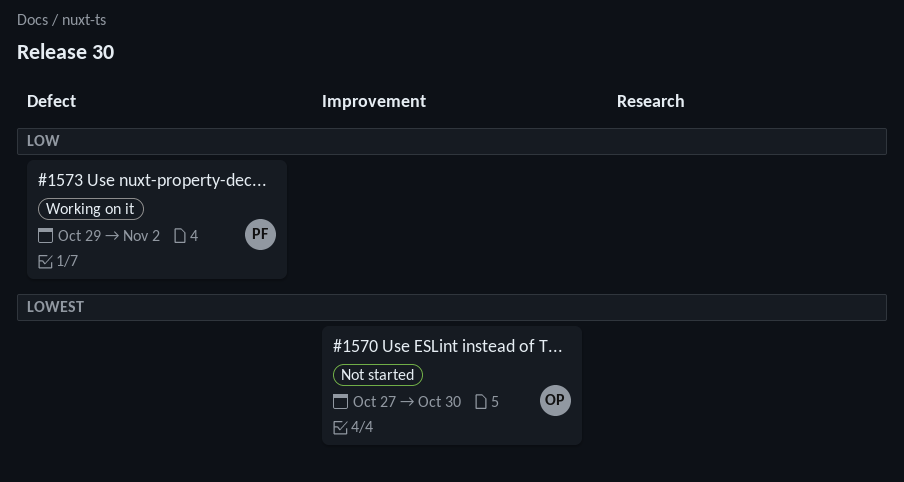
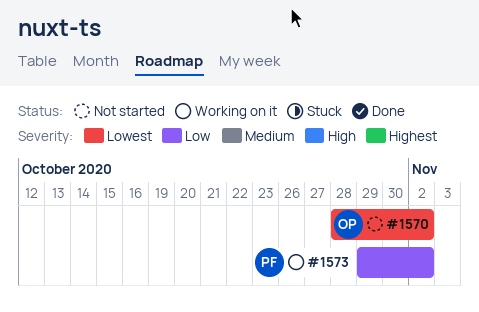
#1570, start: Oct 27 -> Oct 28
#1570, due: Oct 30 -> Nov 2

